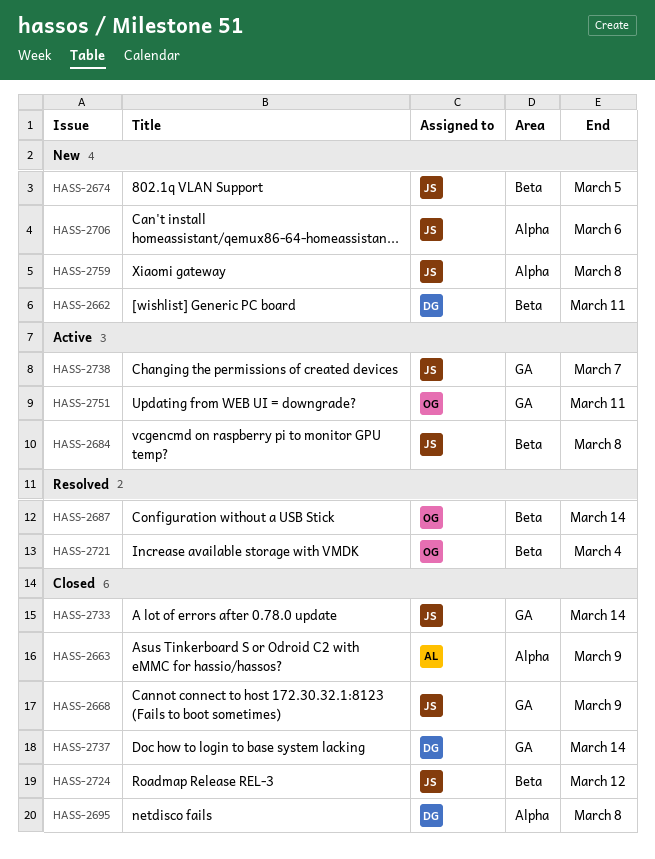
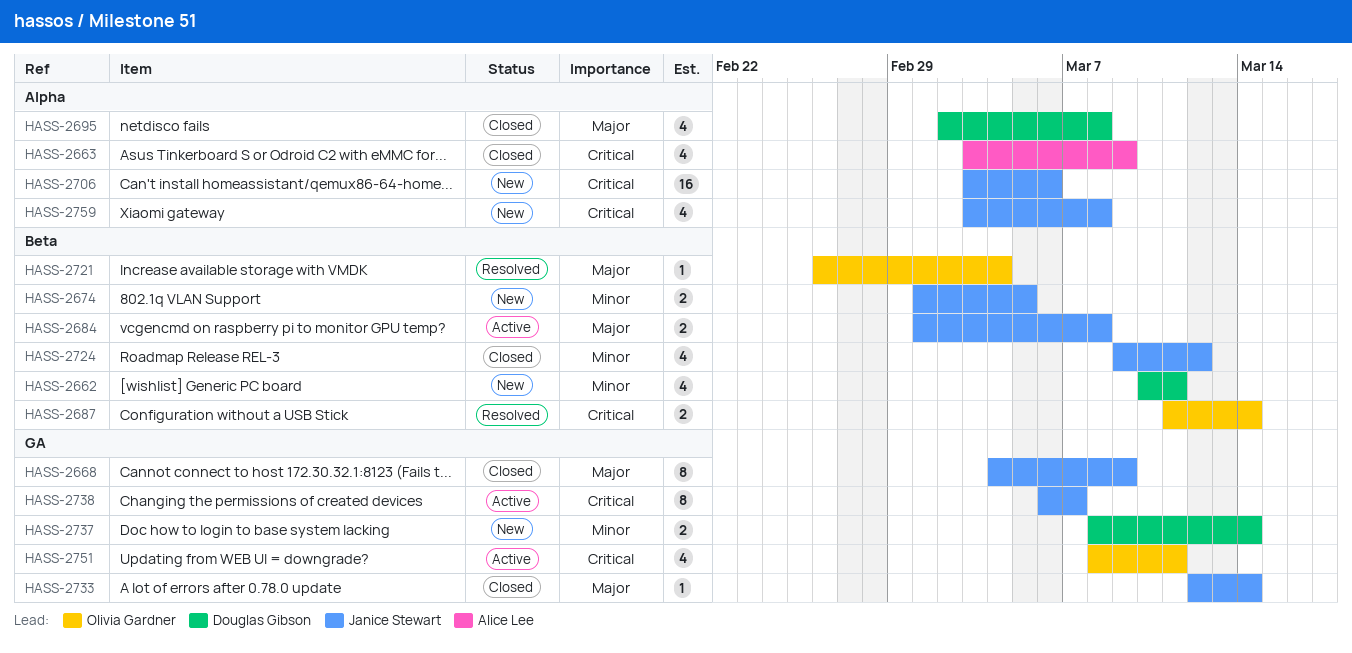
HASS-2737, status: Closed -> New

